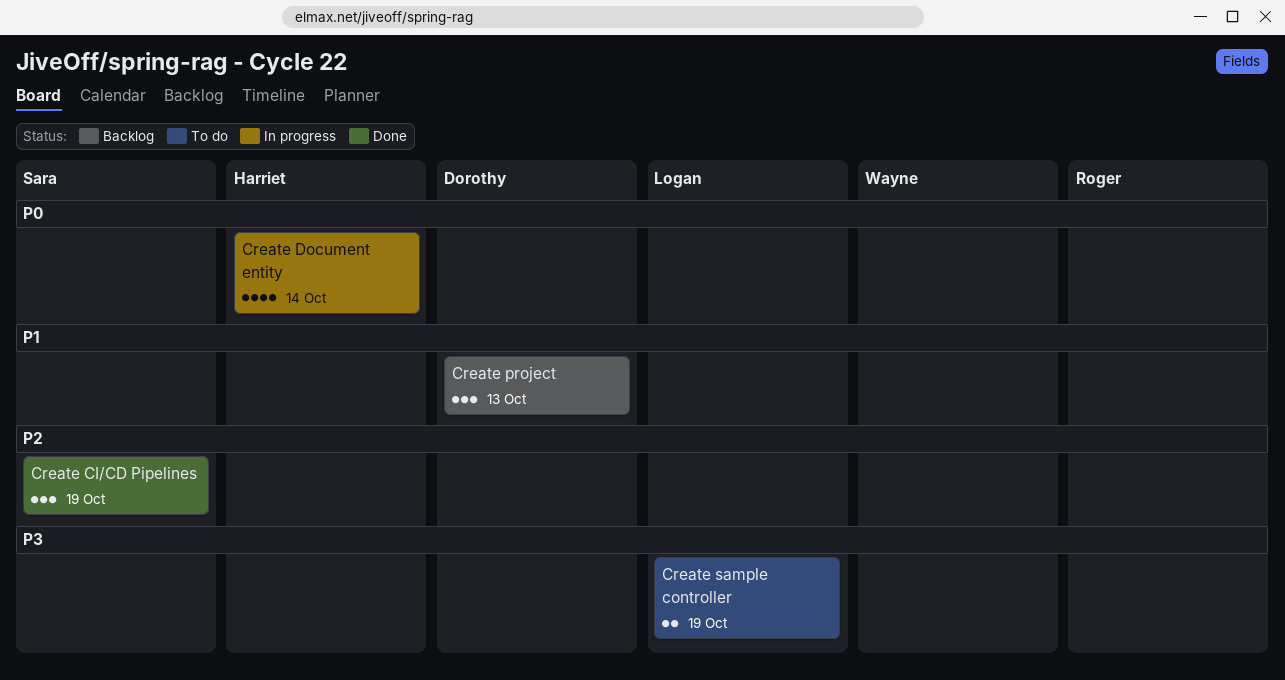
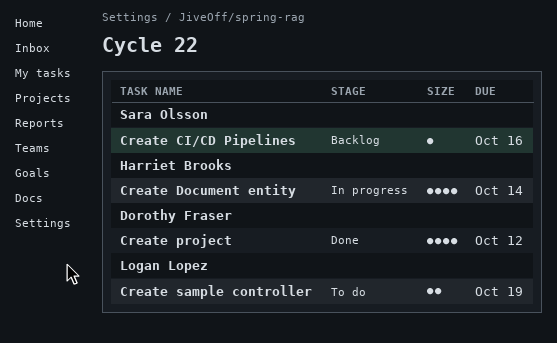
Create CI/CD Pipelines, status: Done -> Backlog
Create CI/CD Pipelines, estimate: 3 -> 1
Create CI/CD Pipelines, due: Oct 19 -> Oct 16
Create project, status: Backlog -> Done
Create project, estimate: 3 -> 4
Create project, due: Oct 13 -> Oct 12

